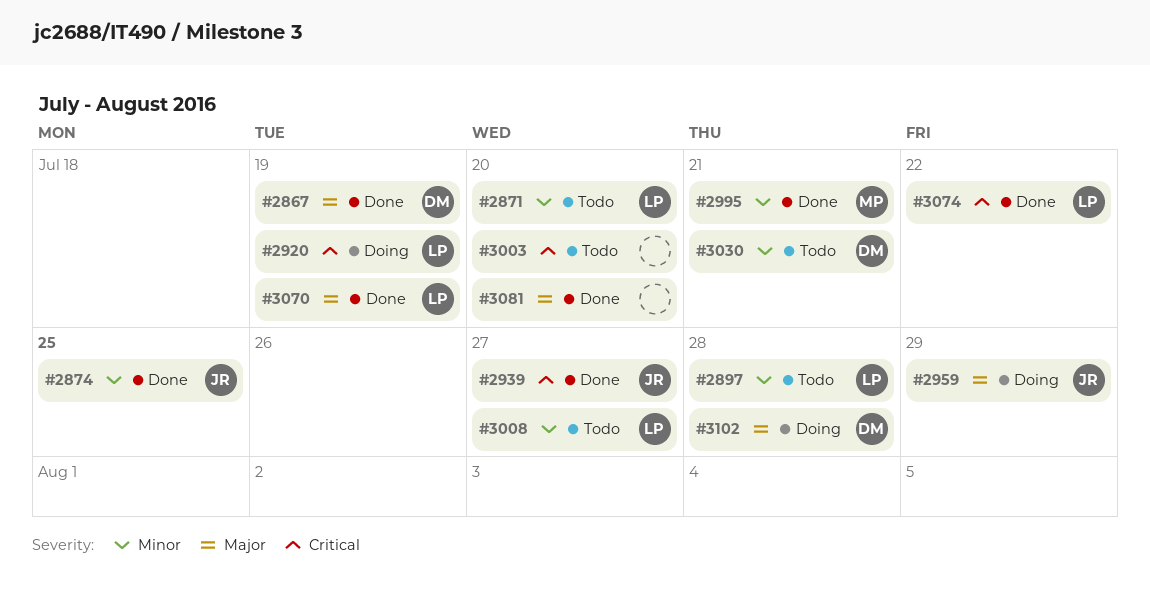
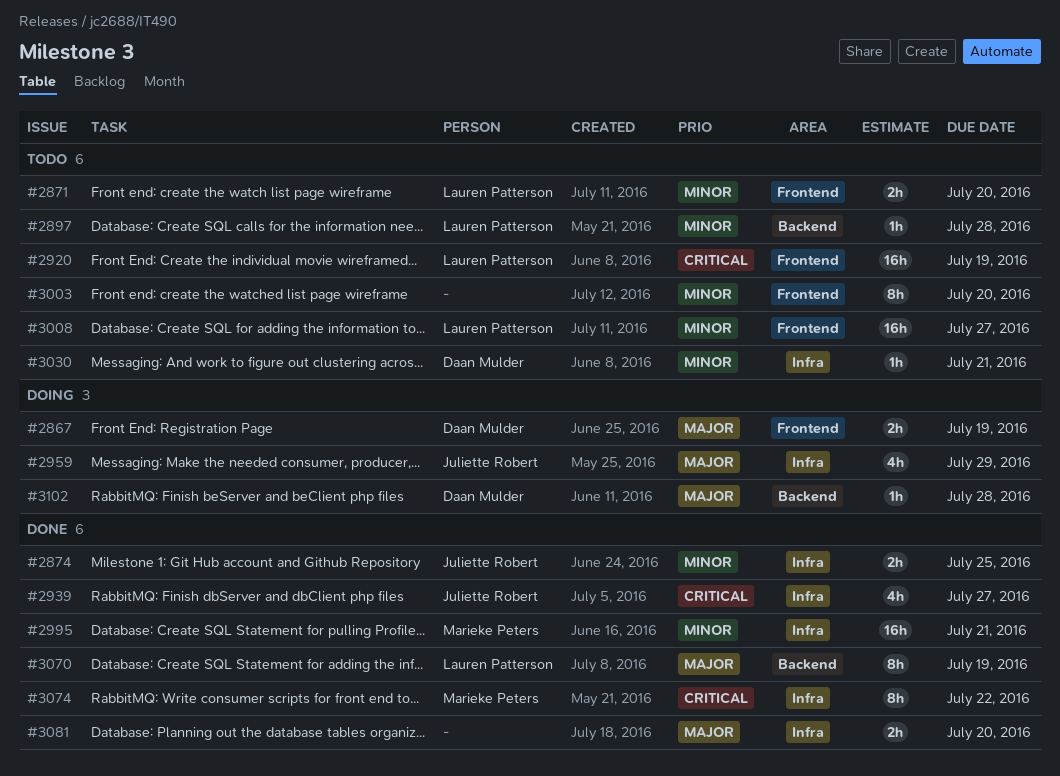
#2867, status: Done -> Doing
#2920, status: Doing -> Todo
#3003, priority: Critical -> Minor
#3074, owner: Lauren Patterson -> Marieke Peters

